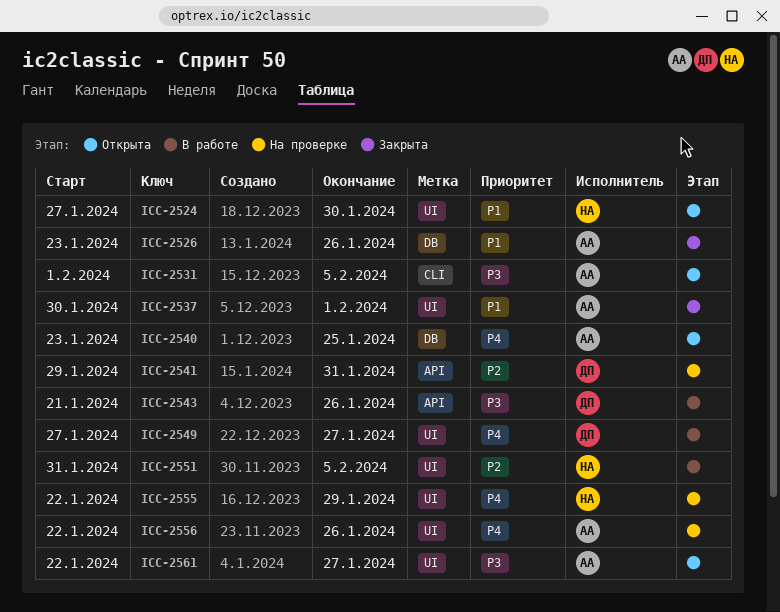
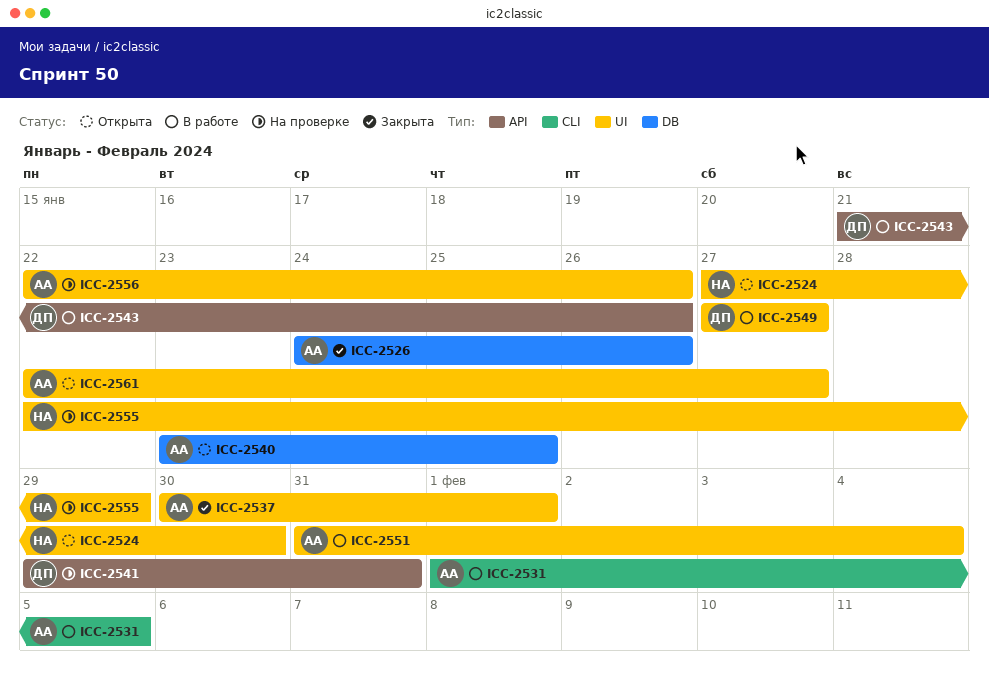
ICC-2526, start: Jan 23 -> Jan 24
ICC-2531, status: Открыта -> В работе
ICC-2551, owner: НА -> АА
ICC-2551, due: Feb 5 -> Feb 4

